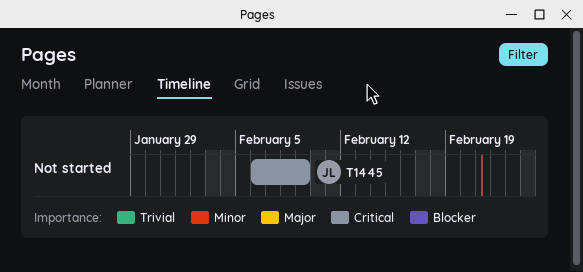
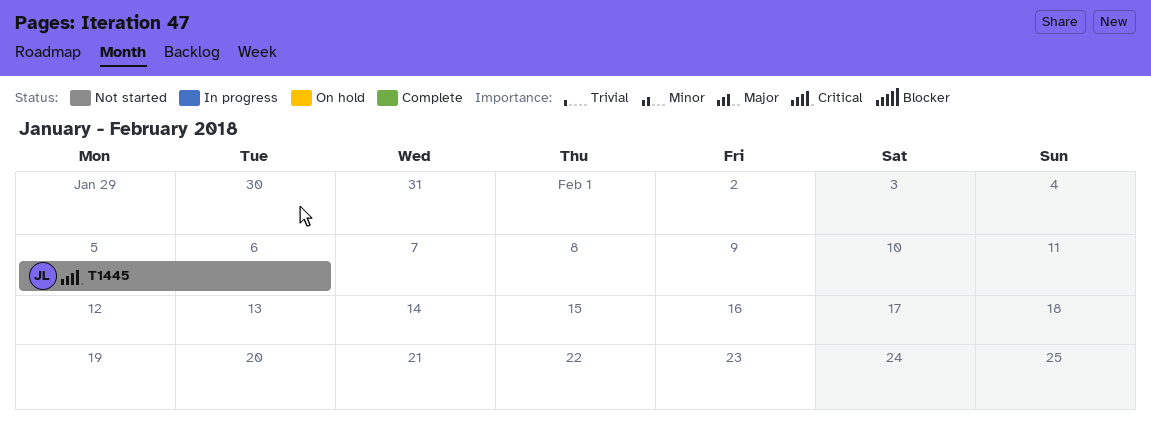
T1445, start: Feb 6 -> Feb 5
T1445, due: Feb 9 -> Feb 6

